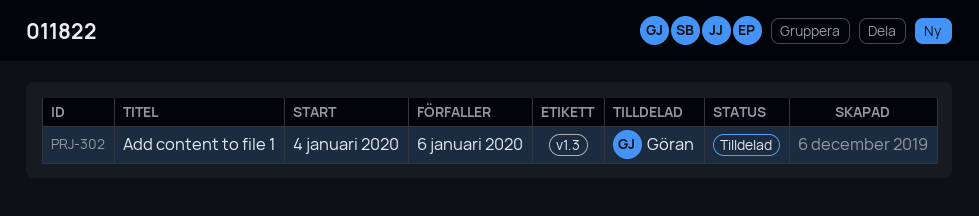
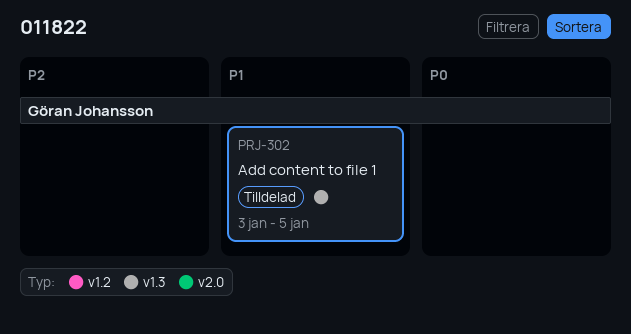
PRJ-302, start: Jan 4 -> Jan 3
PRJ-302, due: Jan 6 -> Jan 5

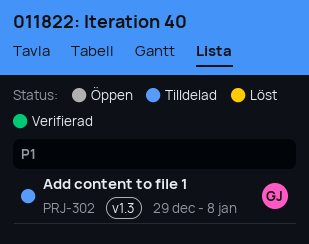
PRJ-302, start: Jan 3 -> Dec 29
PRJ-302, due: Jan 5 -> Jan 8

